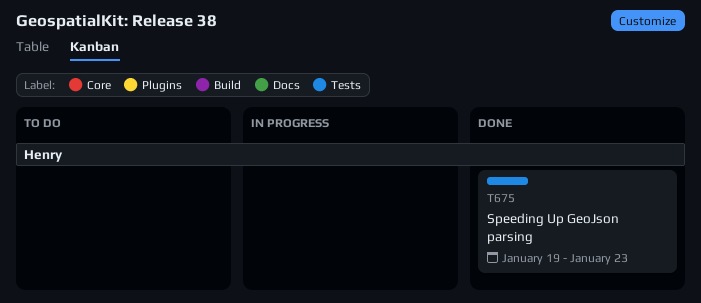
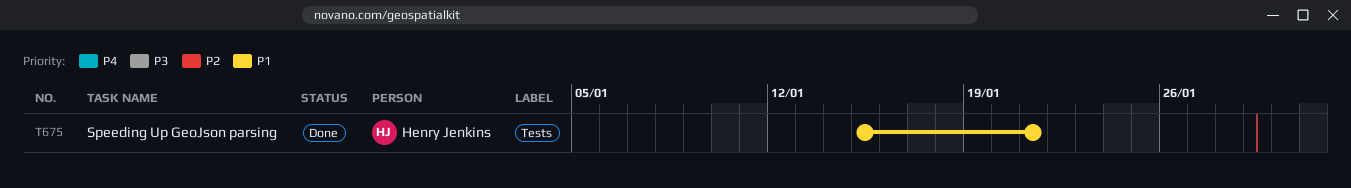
T675, start: Jan 19 -> Jan 15
T675, due: Jan 23 -> Jan 21

